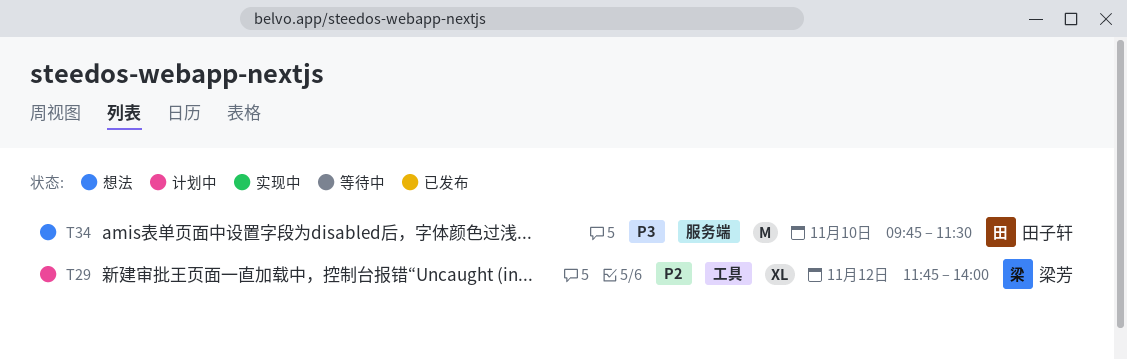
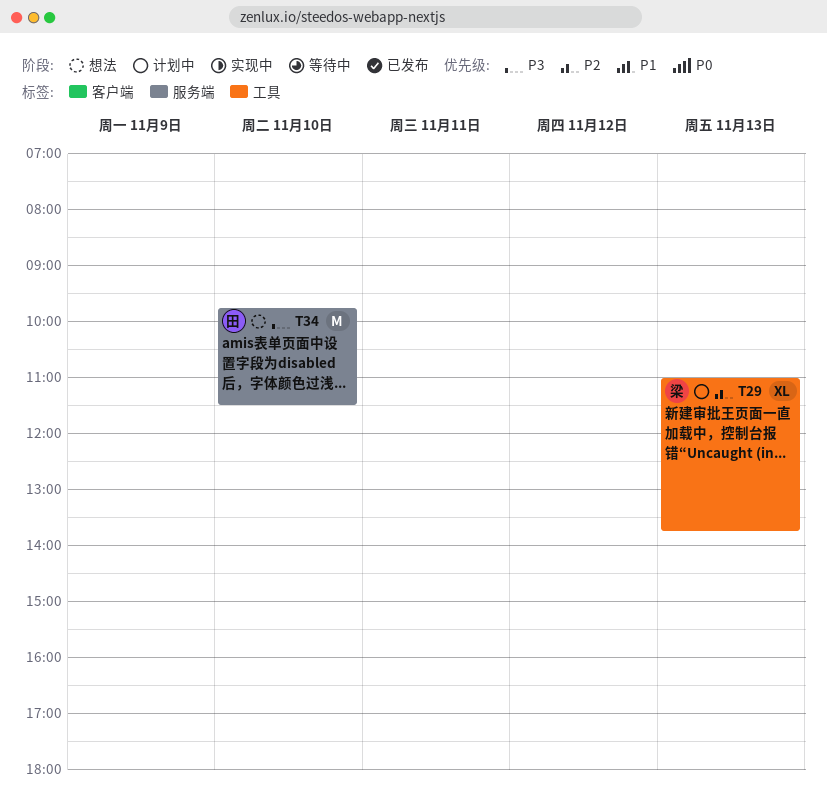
T29, day: Nov 12 -> Nov 13
T29, begins: 11:45 -> 11:00
T29, ends: 14:00 -> 13:45

